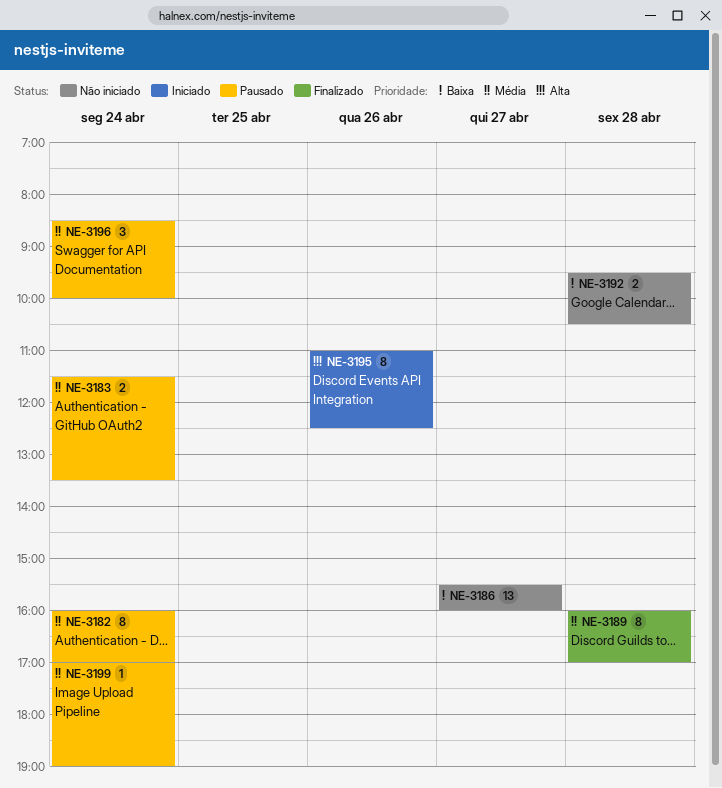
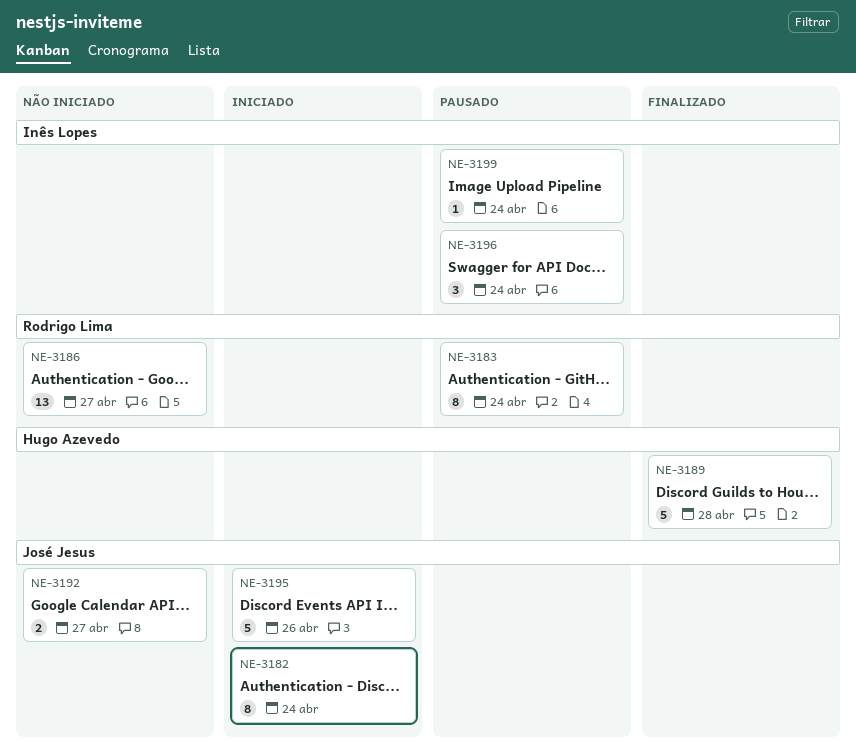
NE-3182, status: Pausado -> Iniciado
NE-3183, estimate: 2 -> 8
NE-3189, estimate: 8 -> 5
NE-3192, day: Apr 28 -> Apr 27
NE-3195, estimate: 8 -> 5

